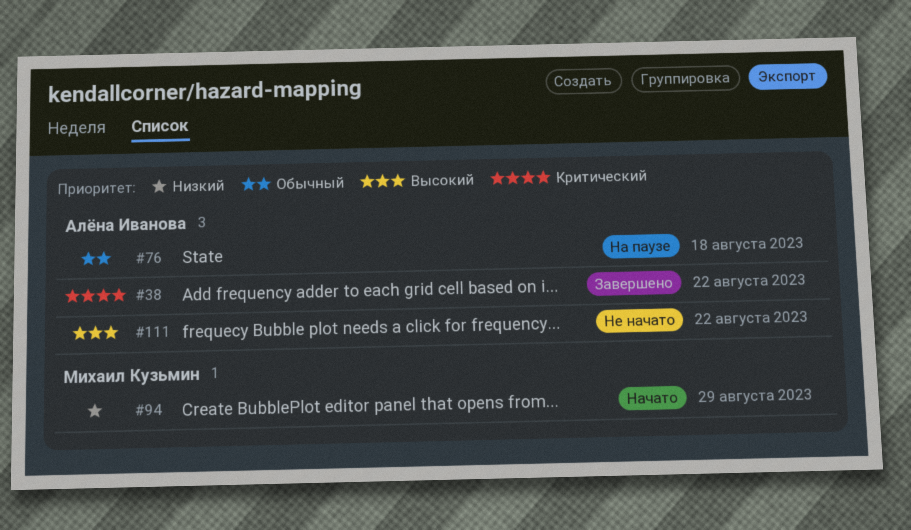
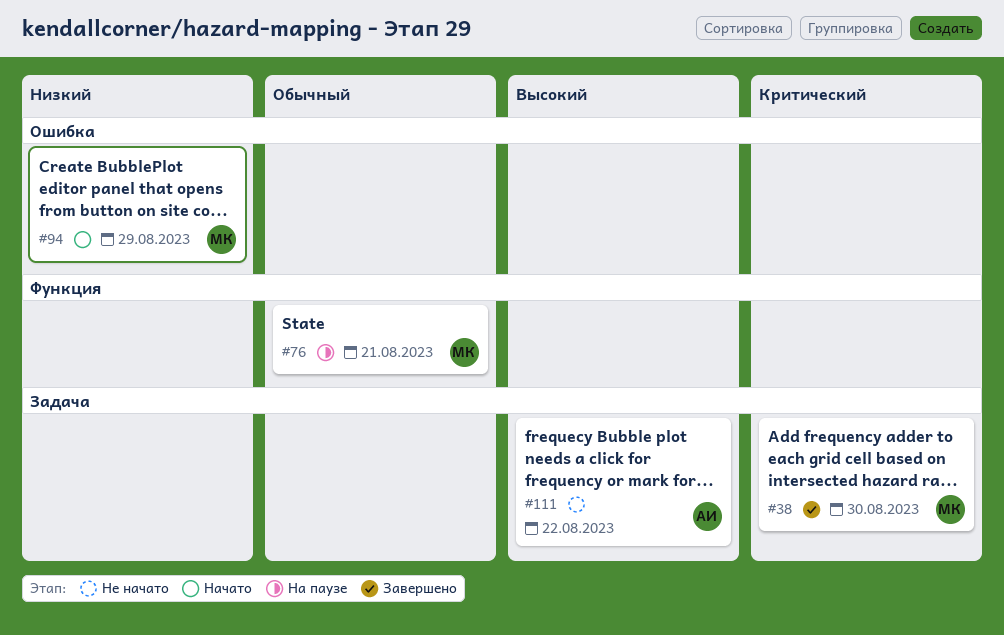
#38, owner: Алёна Иванова -> Михаил Кузьмин
#38, due: Aug 22 -> Aug 30
#76, owner: Алёна Иванова -> Михаил Кузьмин
#76, due: Aug 18 -> Aug 21

